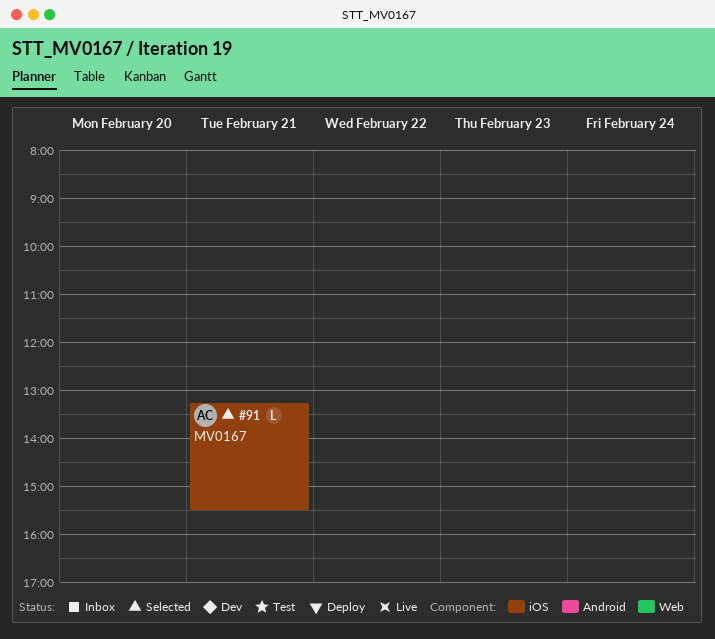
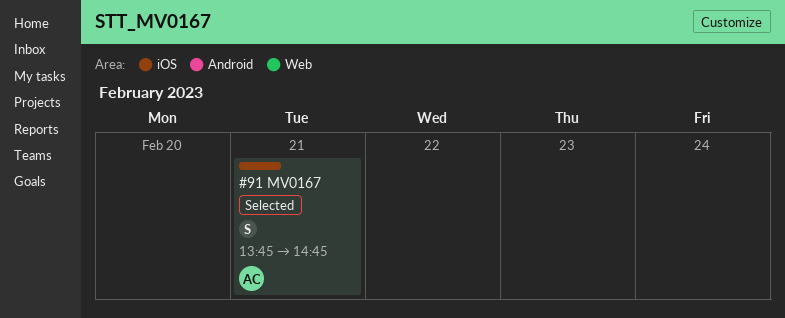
#91, estimate: L -> S
#91, begins: 13:15 -> 13:45
#91, ends: 15:30 -> 14:45

